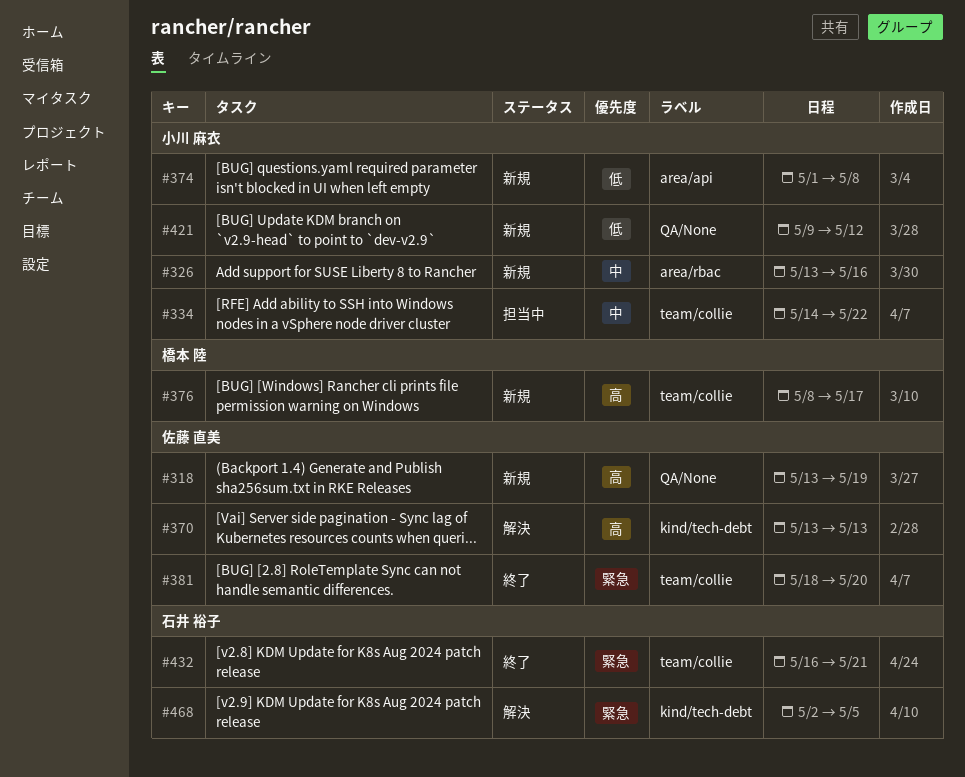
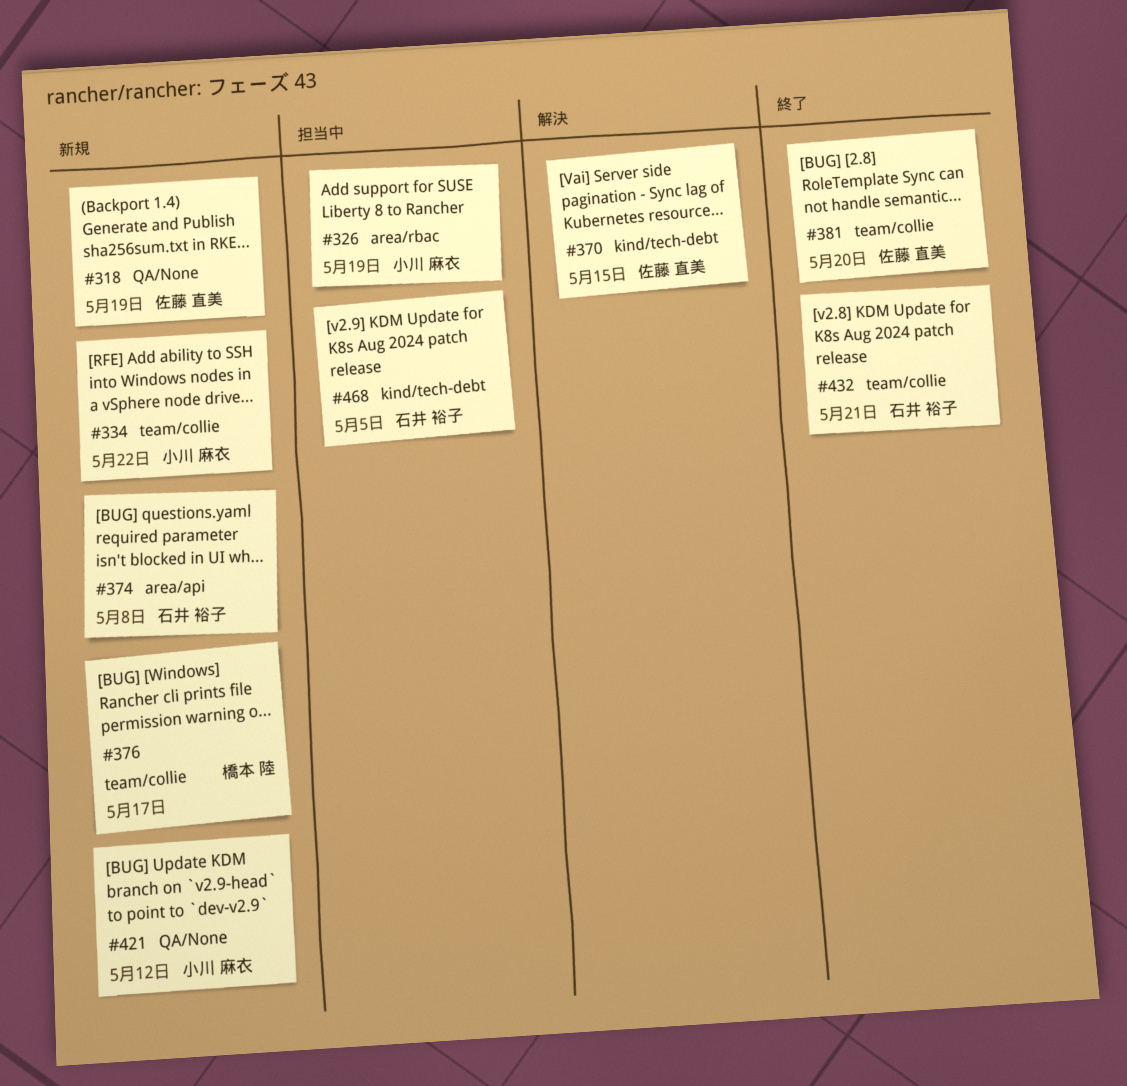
#326, status: 新規 -> 担当中
#326, due: May 16 -> May 19
#334, status: 担当中 -> 新規
#370, due: May 13 -> May 15
#374, owner: 小川 麻衣 -> 石井 裕子
#468, status: 解決 -> 担当中

